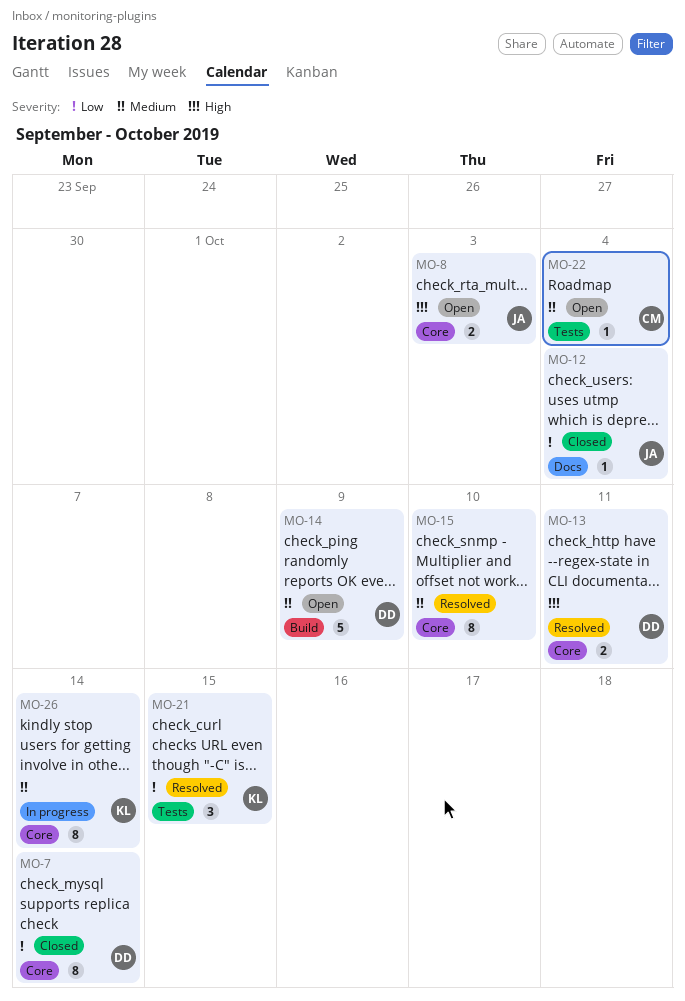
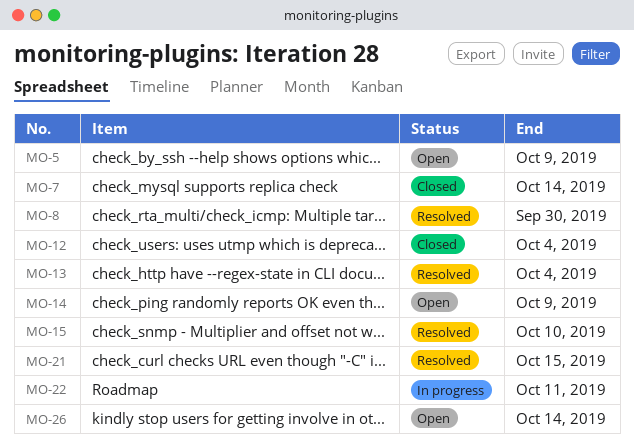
MO-5: none -> present
MO-8, status: Open -> Resolved
MO-8, due: Oct 3 -> Sep 30
MO-13, due: Oct 11 -> Oct 4
MO-22, status: Open -> In progress
MO-22, due: Oct 4 -> Oct 11
MO-26, status: In progress -> Open

